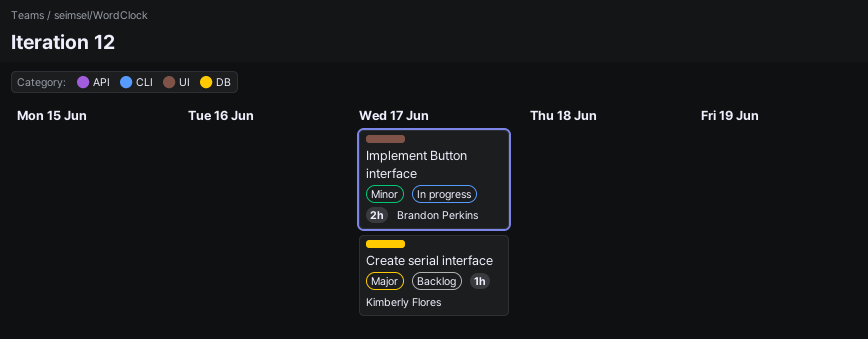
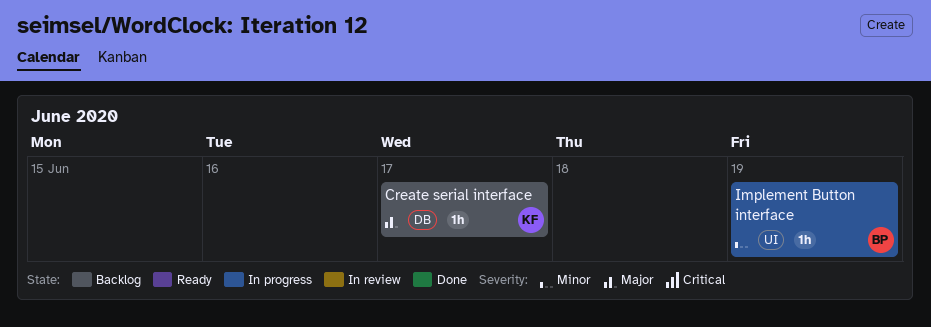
Implement Button interface, estimate: 2h -> 1h
Implement Button interface, due: Jun 17 -> Jun 19

